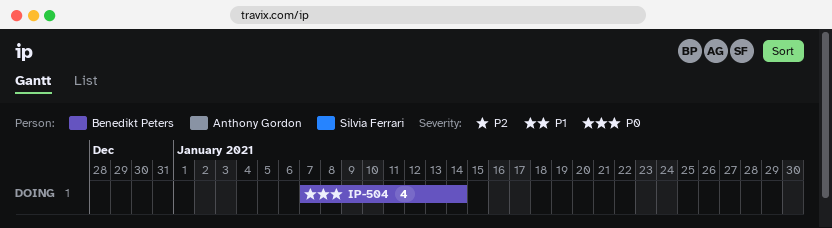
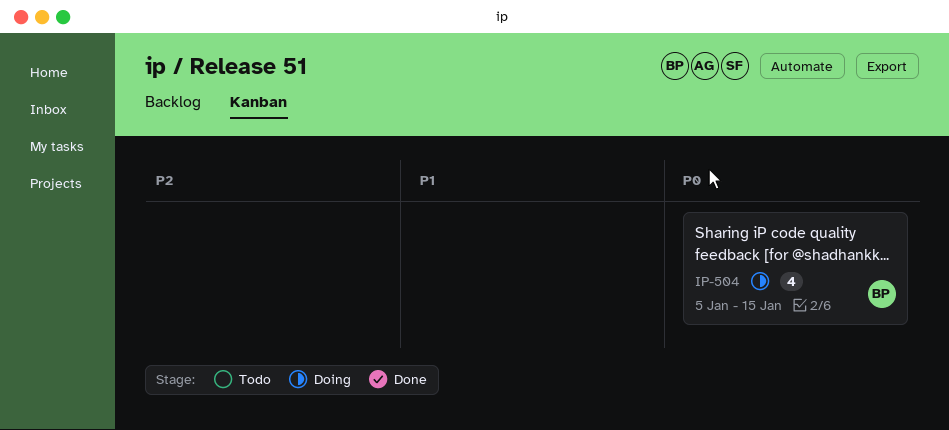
IP-504, start: Jan 7 -> Jan 5
IP-504, due: Jan 14 -> Jan 15

